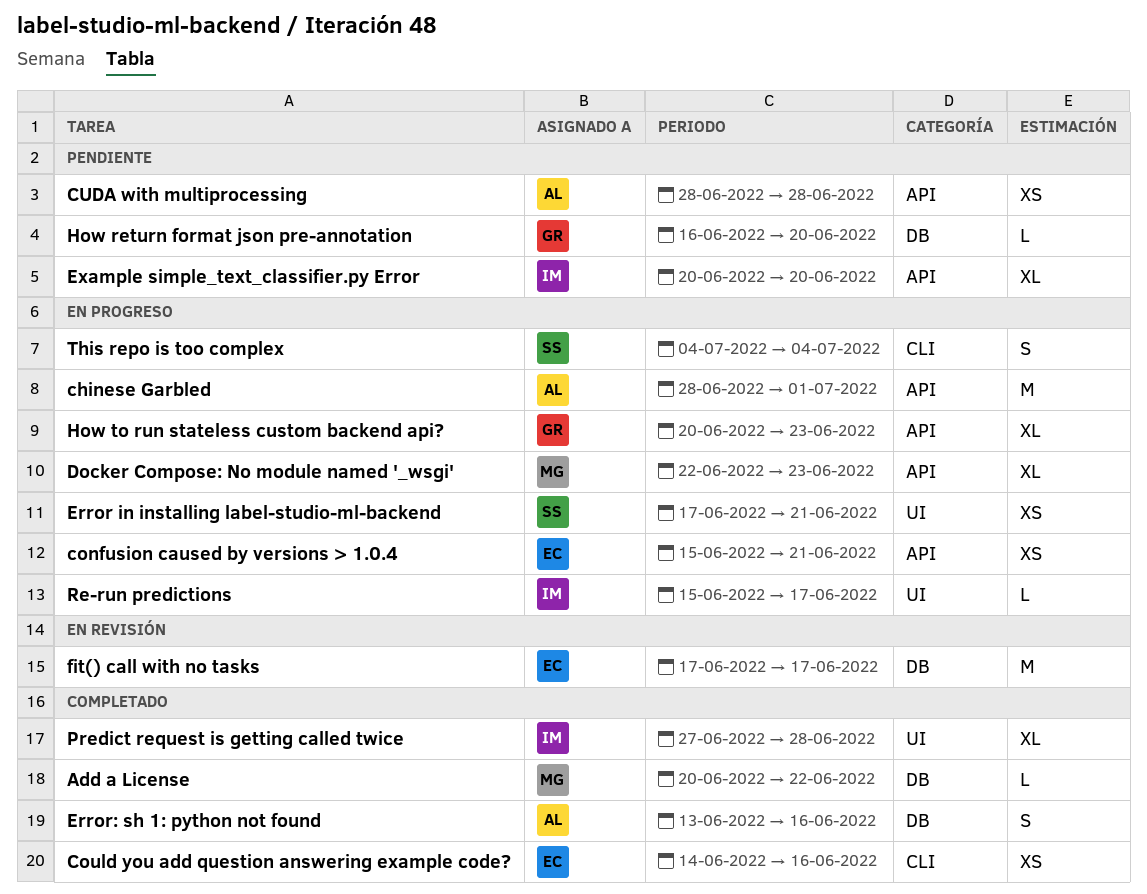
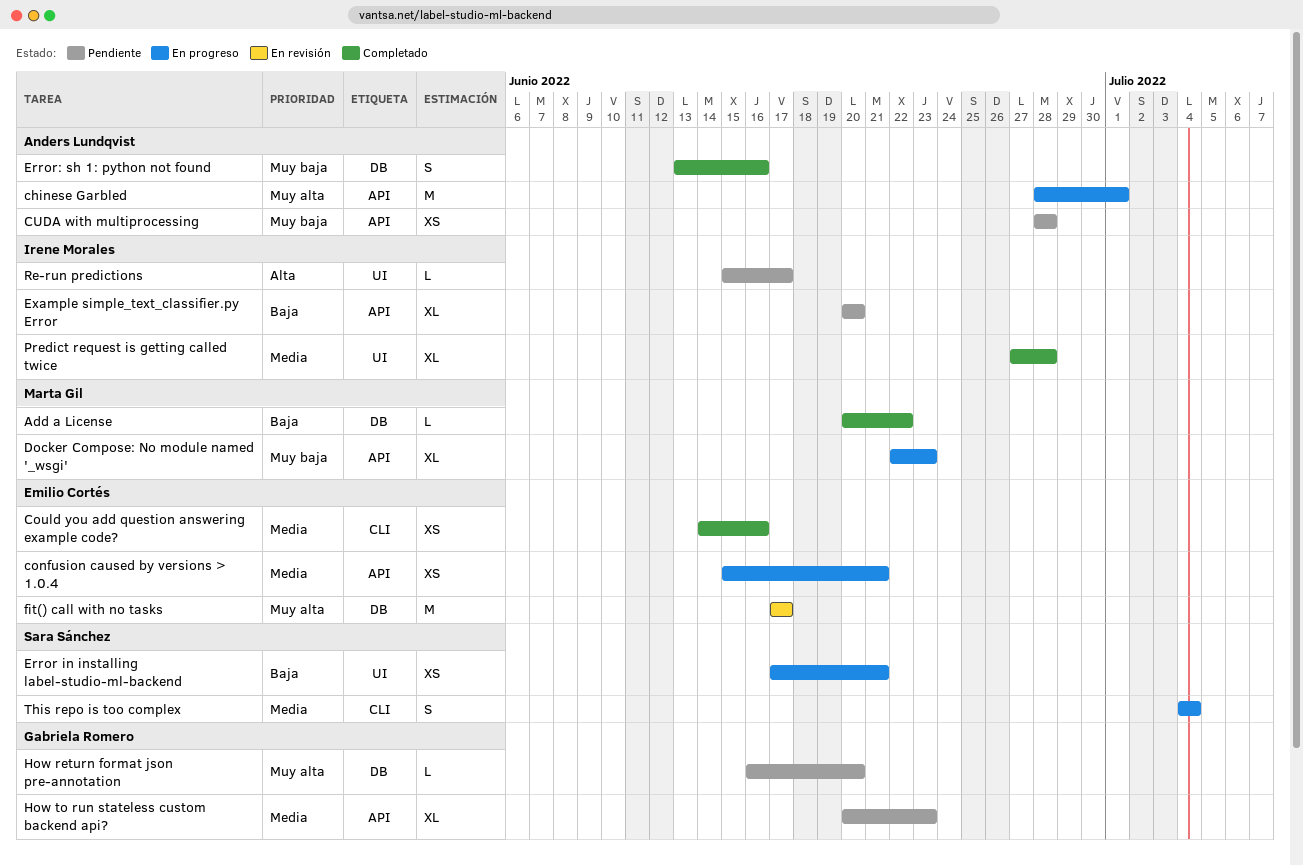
How to run stateless custom backend api?, status: En progreso -> Pendiente
Re-run predictions, status: En progreso -> Pendiente

